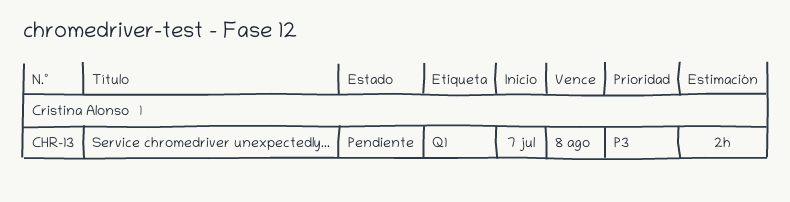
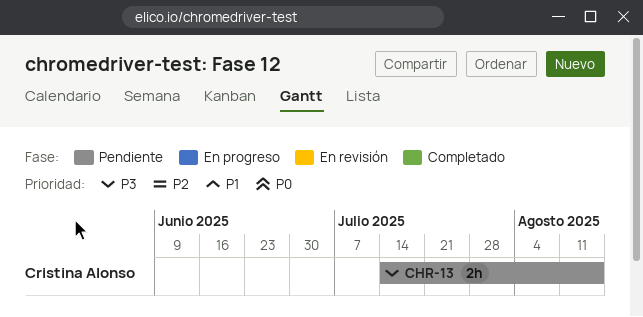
CHR-13, start: Jul 7 -> Jul 14
CHR-13, due: Aug 8 -> Aug 15

